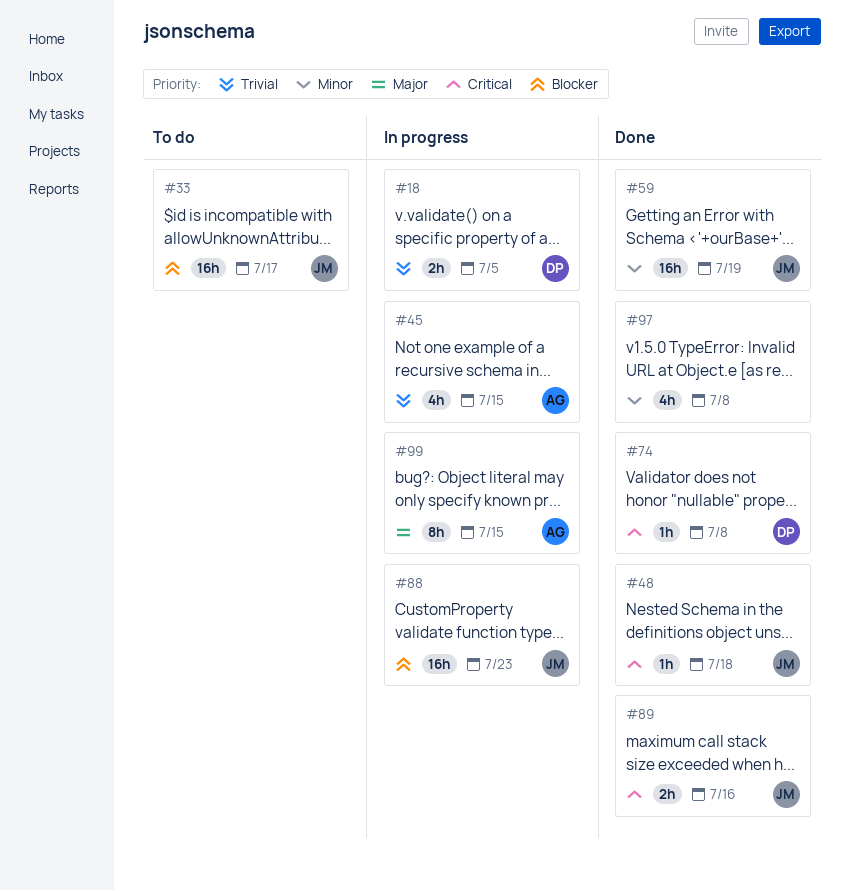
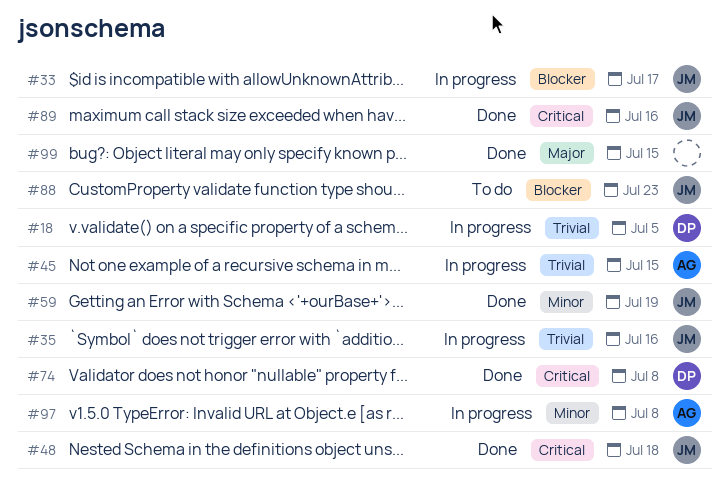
#33, status: To do -> In progress
#35: none -> present
#88, status: In progress -> To do
#97, status: Done -> In progress
#97, owner: none -> AG
#99, status: In progress -> Done
#99, owner: AG -> none

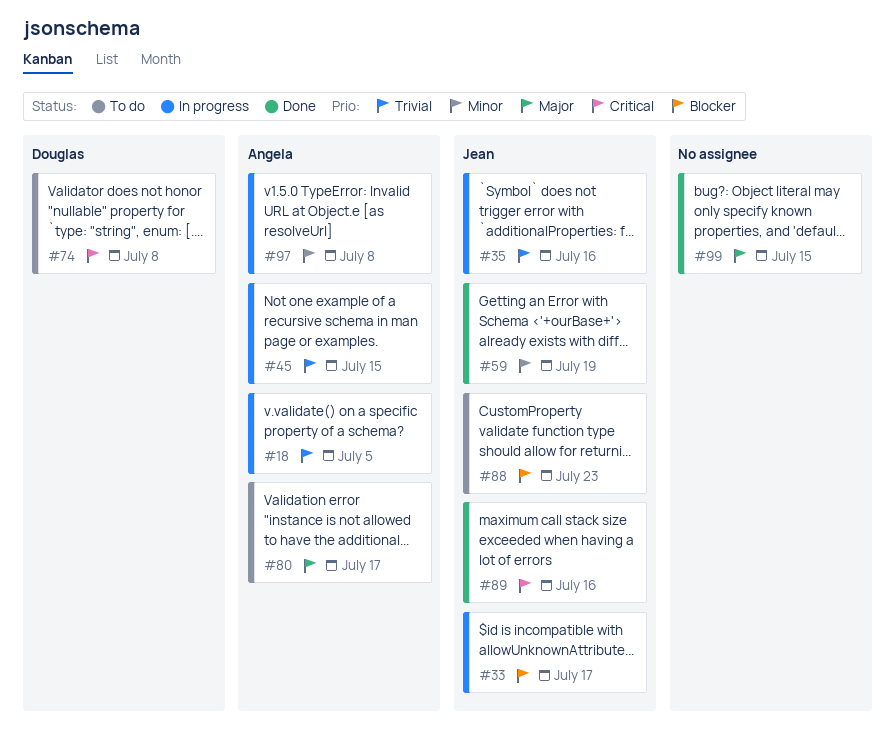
#18, owner: Douglas -> Angela
#48: present -> none
#74, status: Done -> To do
#80: none -> present

